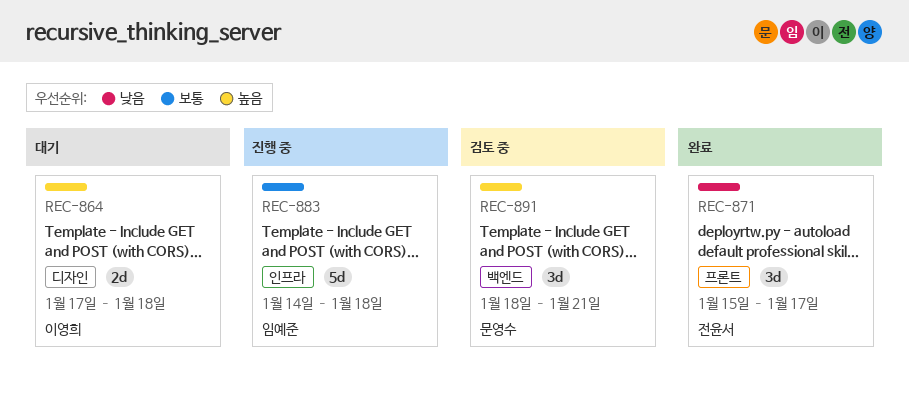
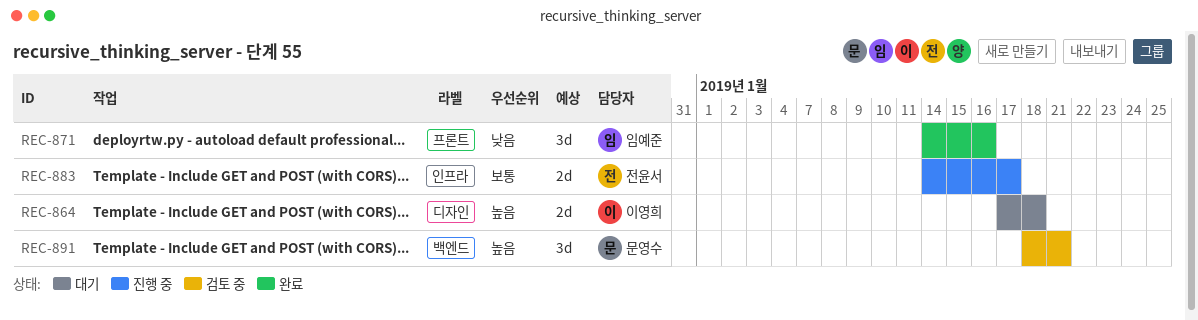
REC-871, owner: 전윤서 -> 임예준
REC-871, start: Jan 15 -> Jan 14
REC-871, due: Jan 17 -> Jan 16
REC-883, owner: 임예준 -> 전윤서
REC-883, estimate: 5d -> 2d
REC-883, due: Jan 18 -> Jan 17

